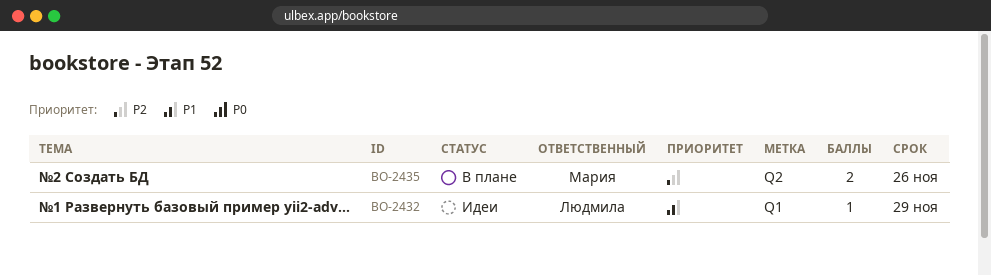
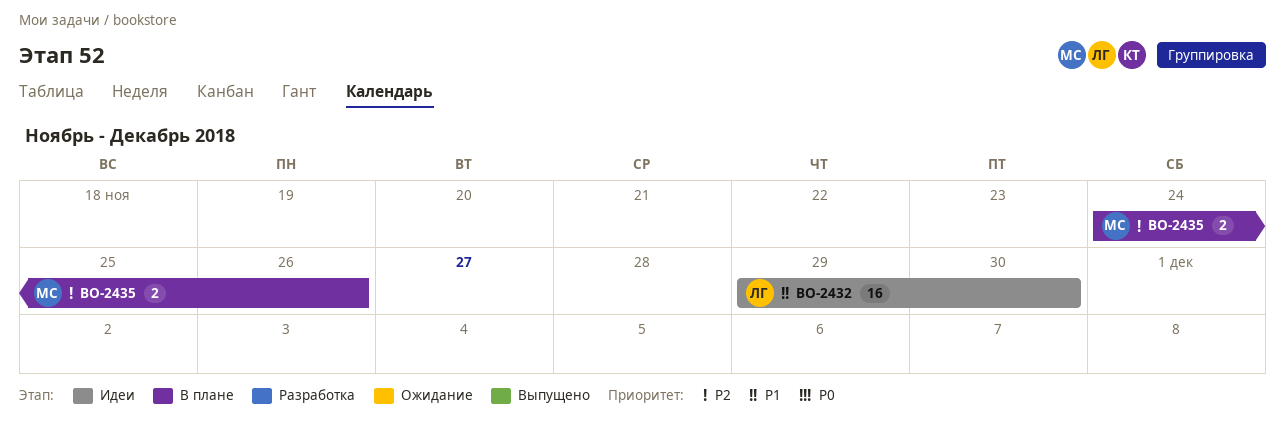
BO-2432, estimate: 1 -> 16
BO-2432, due: Nov 29 -> Nov 30

